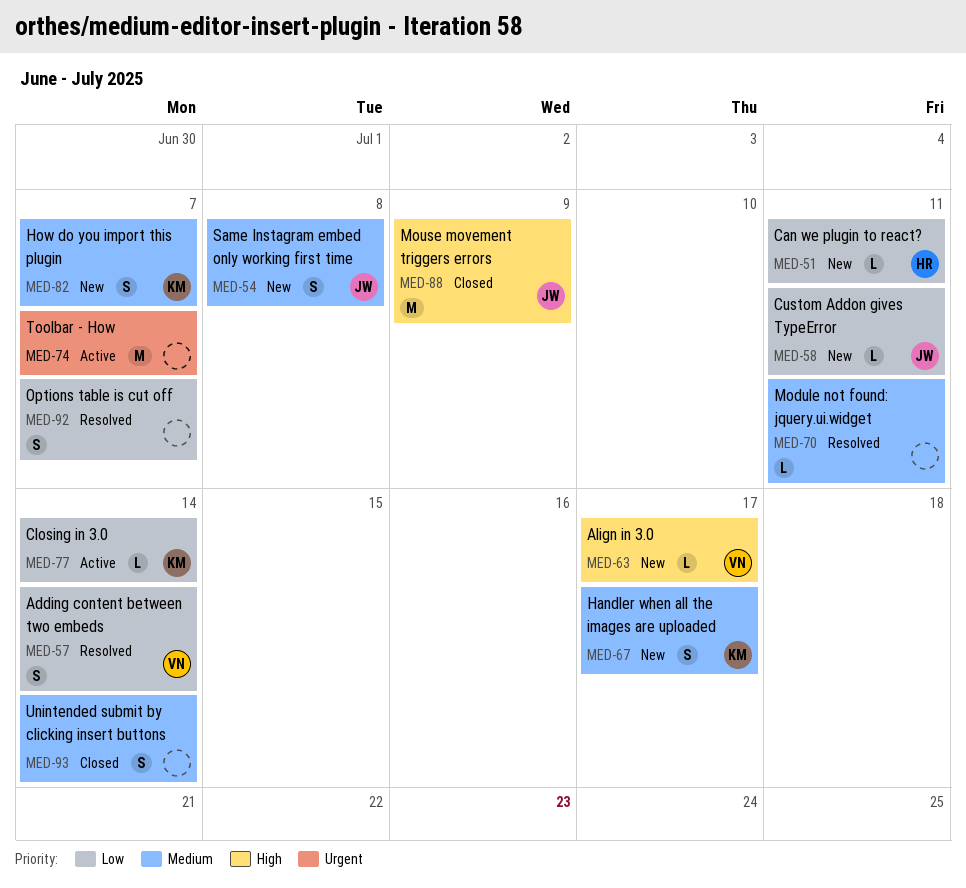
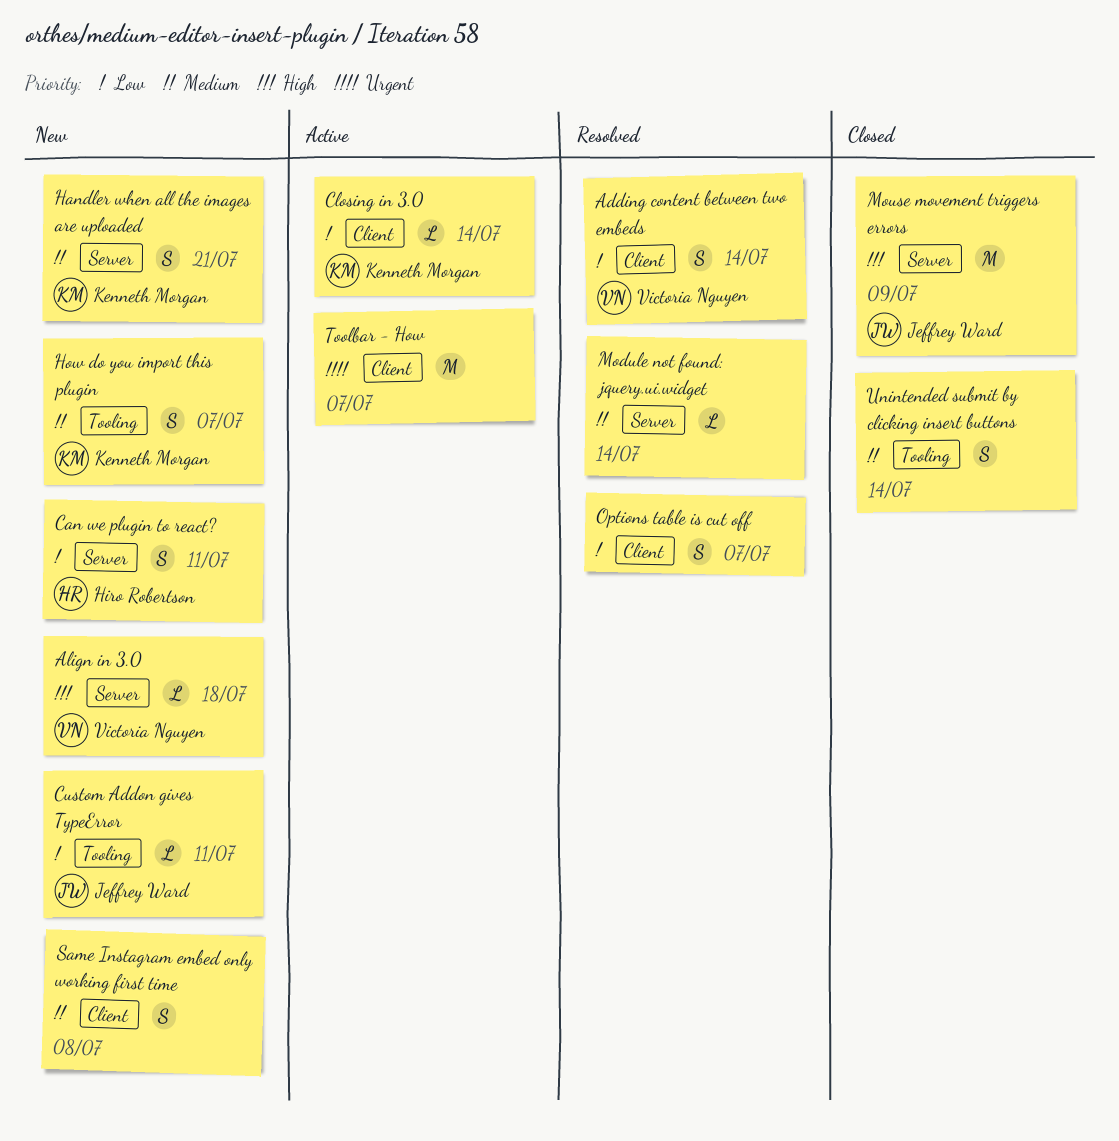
Align in 3.0, due: Jul 17 -> Jul 18
Can we plugin to react?, estimate: L -> S
Handler when all the images are uploaded, due: Jul 17 -> Jul 21
Module not found: jquery.ui.widget, due: Jul 11 -> Jul 14
Same Instagram embed only working first time, owner: Jeffrey Ward -> none

